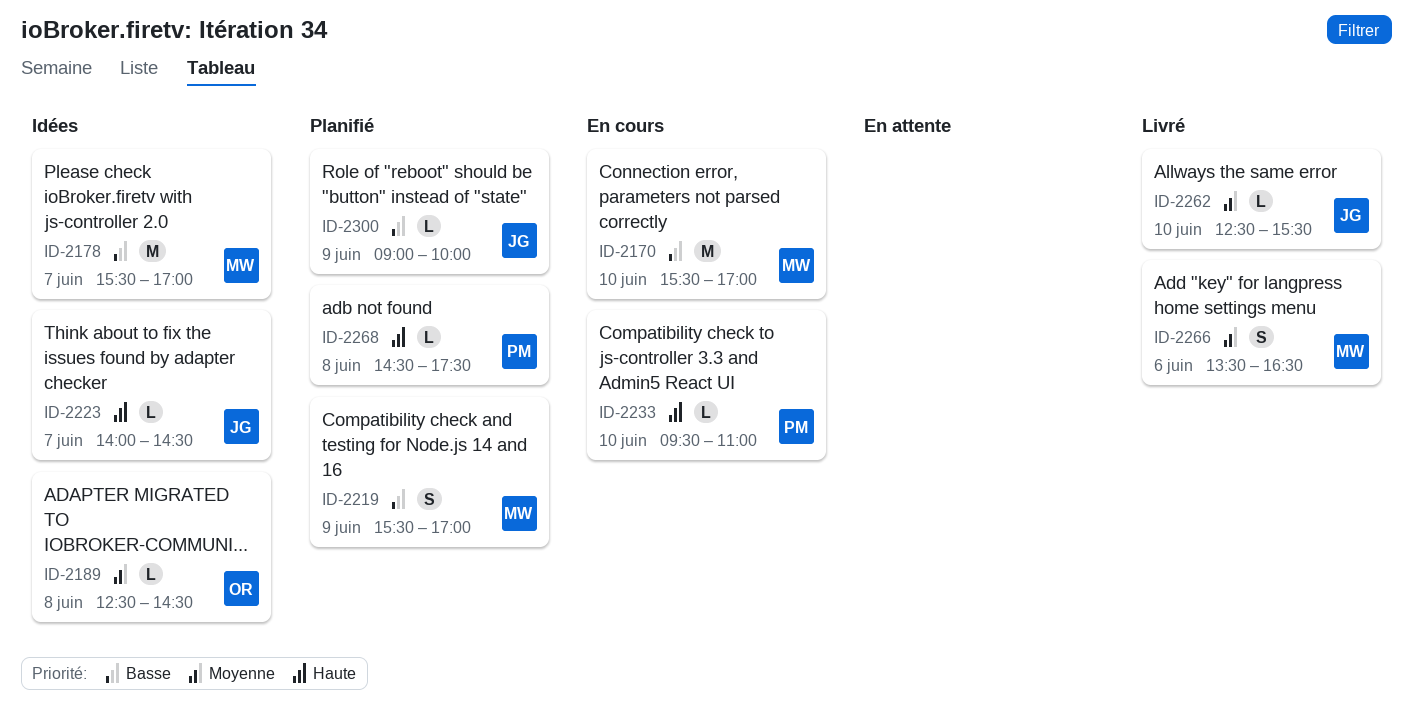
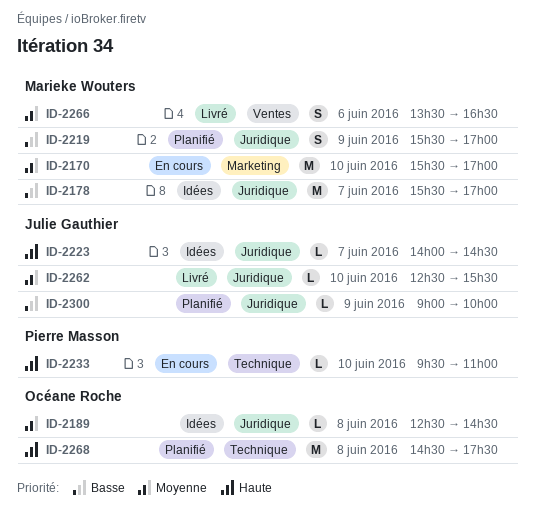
ID-2170, priority: Basse -> Moyenne
ID-2268, owner: Pierre Masson -> Océane Roche
ID-2268, estimate: L -> M

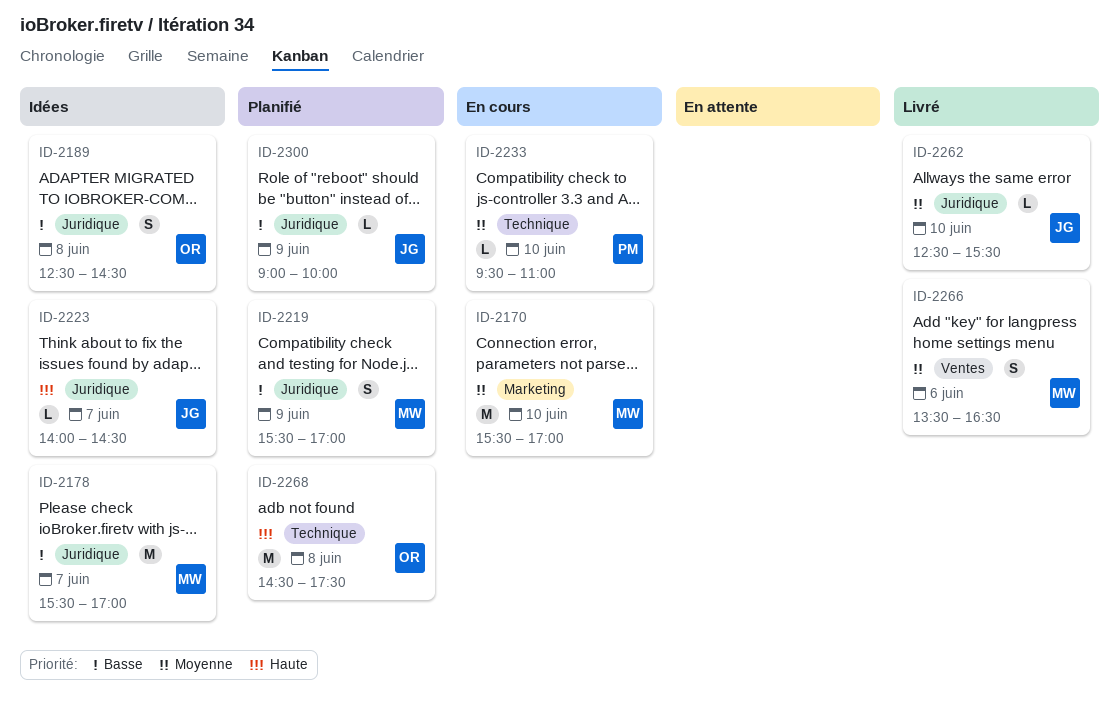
ID-2189, priority: Moyenne -> Basse
ID-2189, estimate: L -> S
ID-2233, priority: Haute -> Moyenne

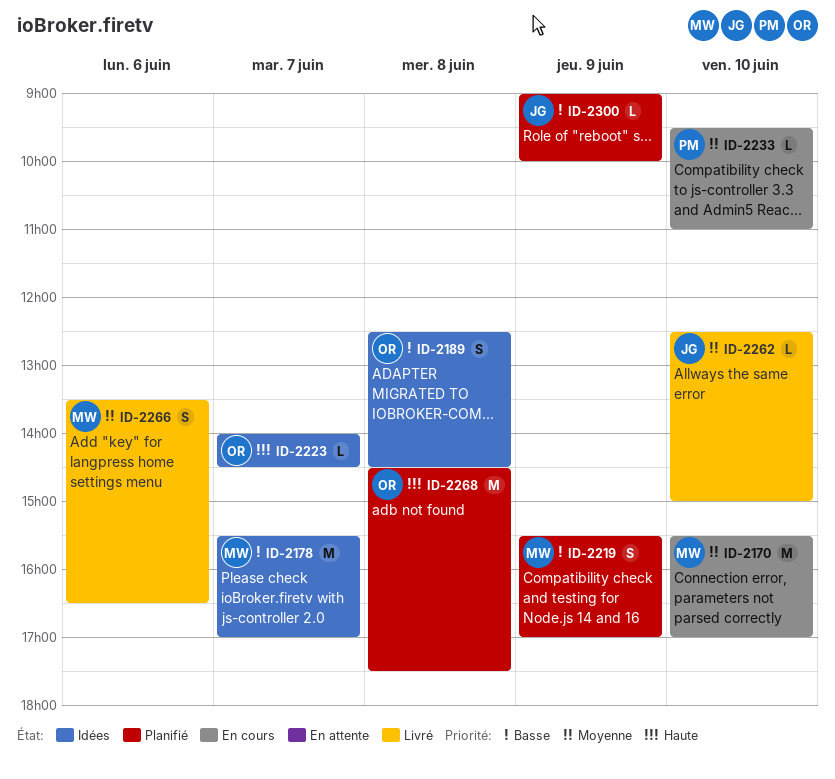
ID-2223, owner: JG -> OR
ID-2262, ends: 15:30 -> 15:00

